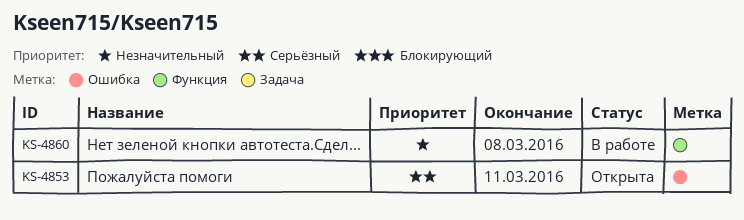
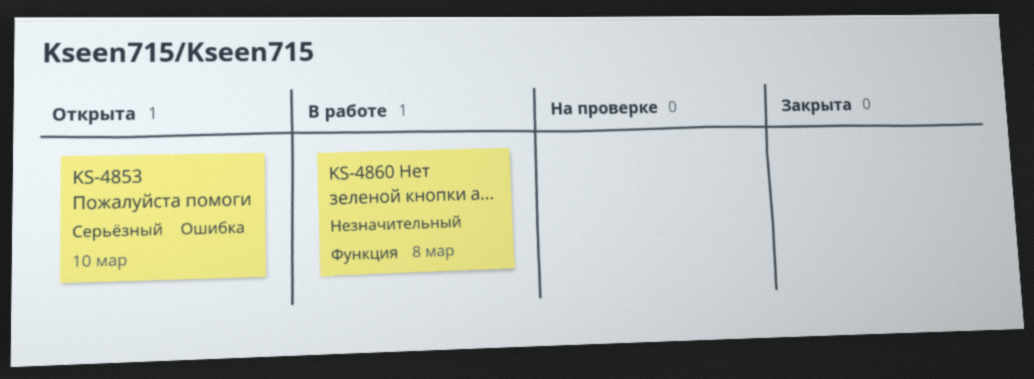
KS-4853, due: Mar 11 -> Mar 10

